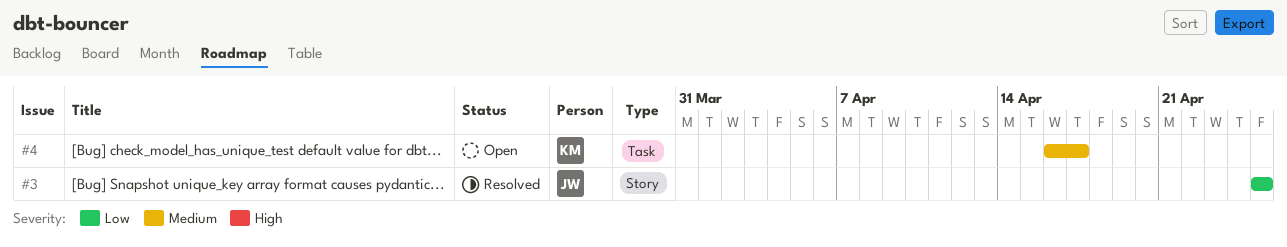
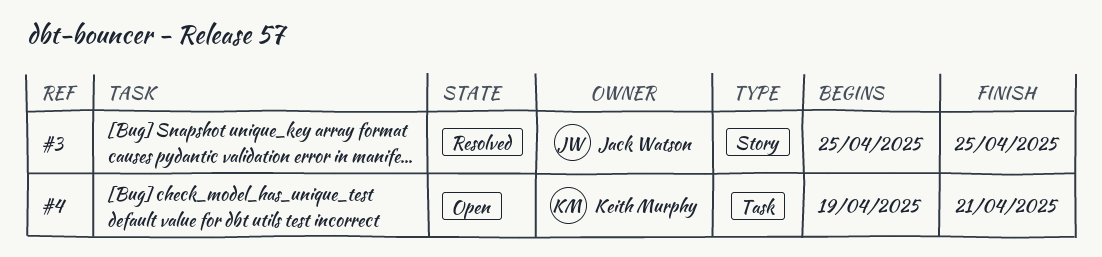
#4, start: Apr 16 -> Apr 19
#4, due: Apr 17 -> Apr 21

